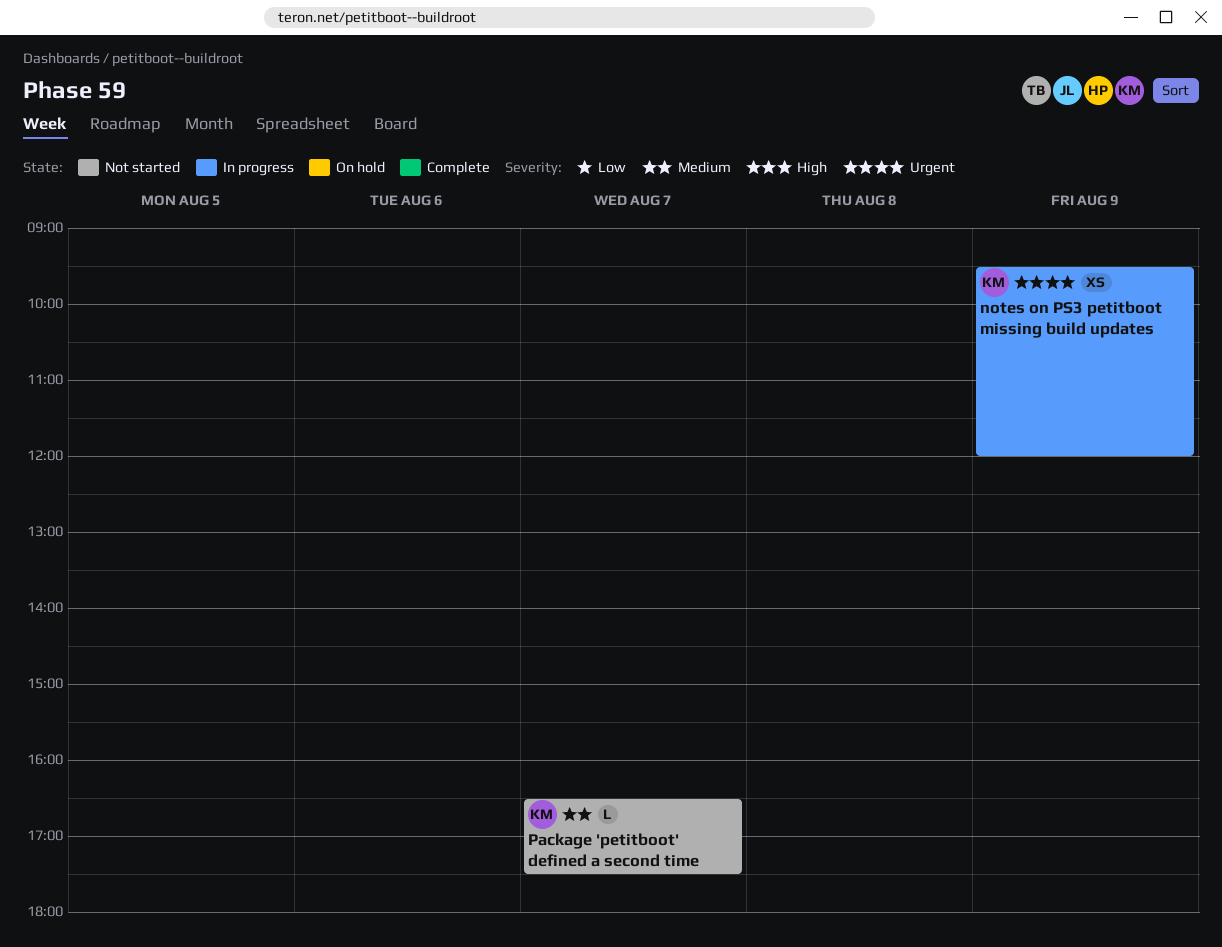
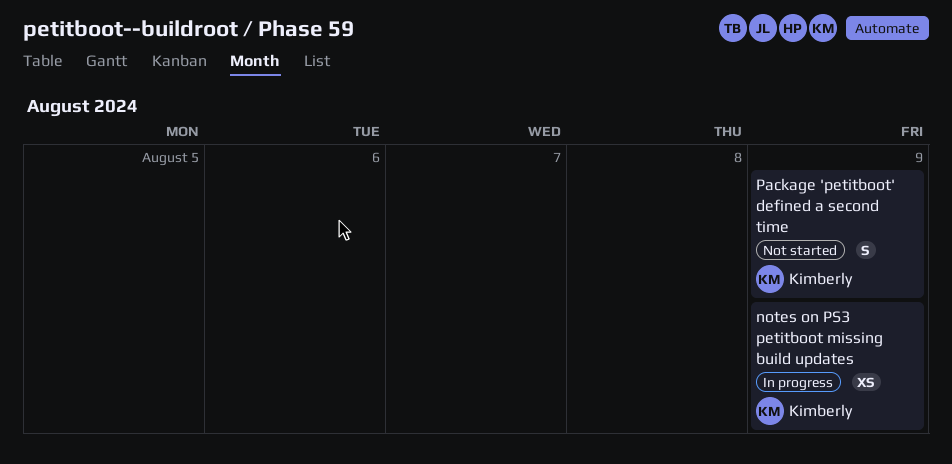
Package 'petitboot' defined a second time, estimate: L -> S
Package 'petitboot' defined a second time, day: Aug 7 -> Aug 9

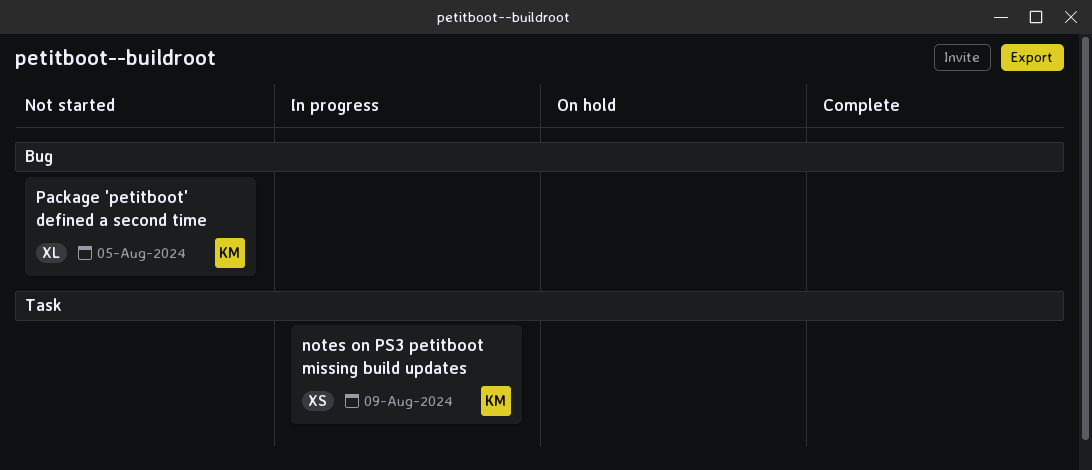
Package 'petitboot' defined a second time, estimate: S -> XL
Package 'petitboot' defined a second time, day: Aug 9 -> Aug 5

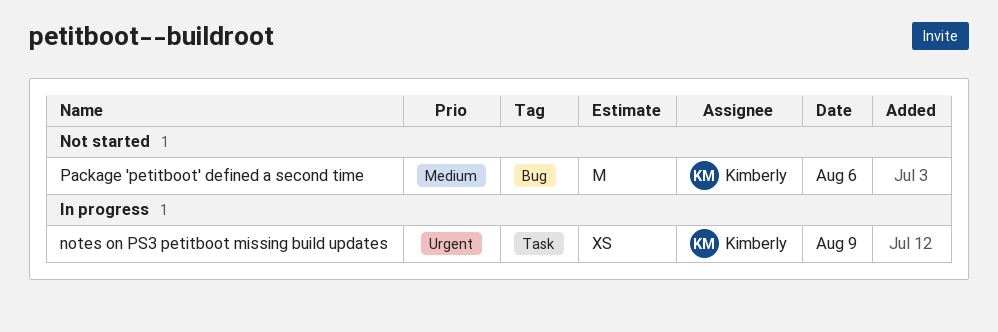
Package 'petitboot' defined a second time, estimate: XL -> M
Package 'petitboot' defined a second time, day: Aug 5 -> Aug 6

